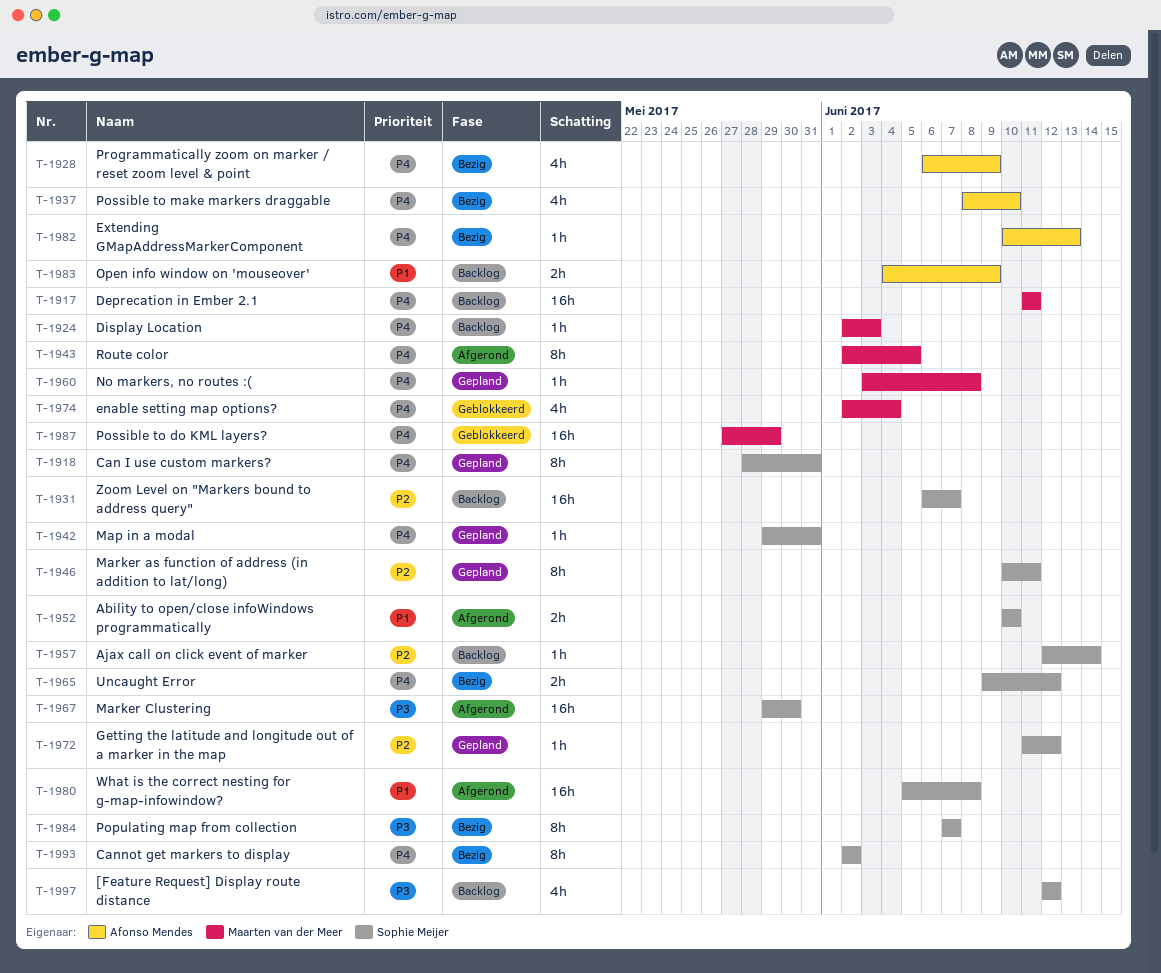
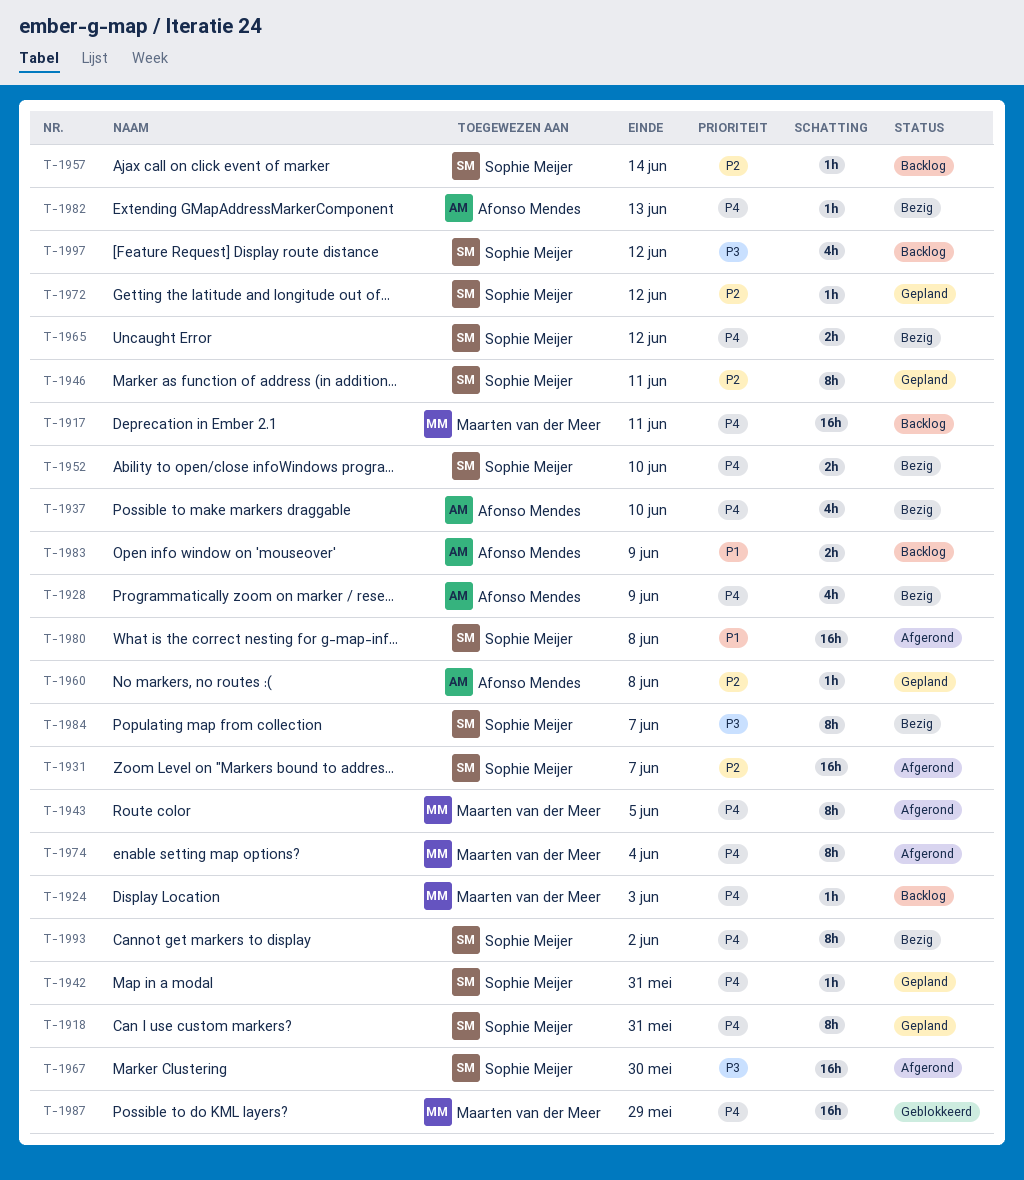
T-1931, status: Backlog -> Afgerond
T-1952, status: Afgerond -> Bezig
T-1952, priority: P1 -> P4
T-1960, owner: Maarten van der Meer -> Afonso Mendes
T-1960, priority: P4 -> P2
T-1974, status: Geblokkeerd -> Afgerond
T-1974, estimate: 4h -> 8h

